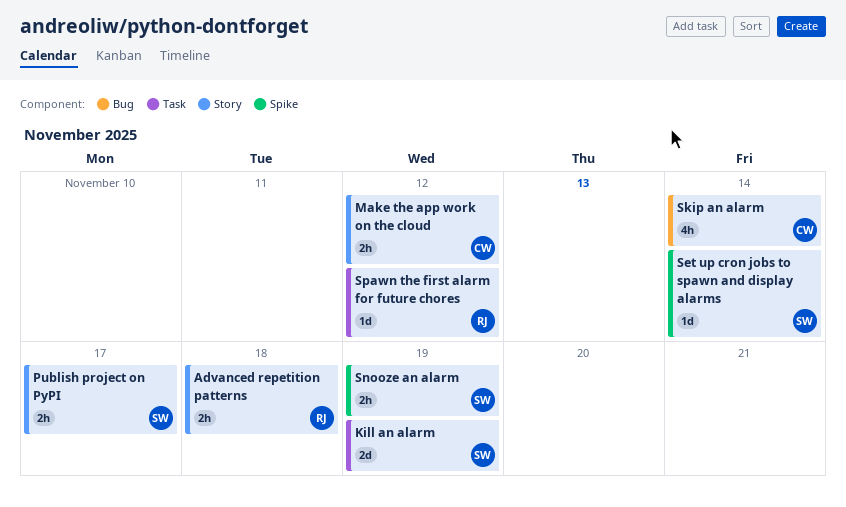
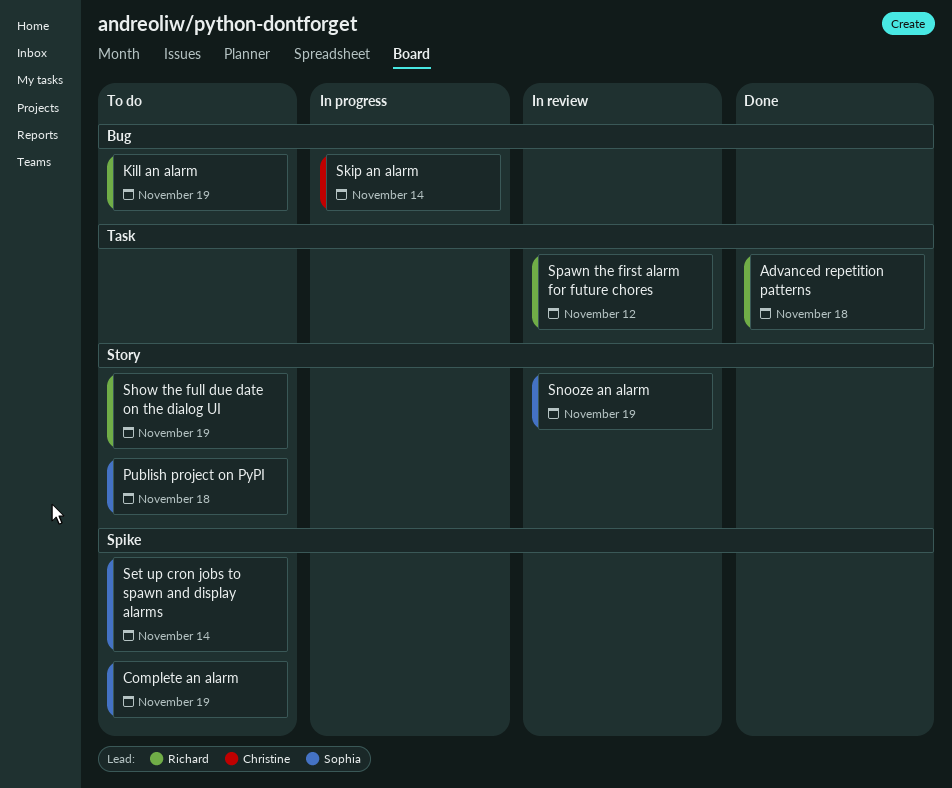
Advanced repetition patterns, label: Story -> Task
Complete an alarm: none -> present
Kill an alarm, owner: Sophia -> Richard
Kill an alarm, label: Task -> Bug
Make the app work on the cloud: present -> none
Publish project on PyPI, due: Nov 17 -> Nov 18
Show the full due date on the dialog UI: none -> present
Snooze an alarm, label: Spike -> Story

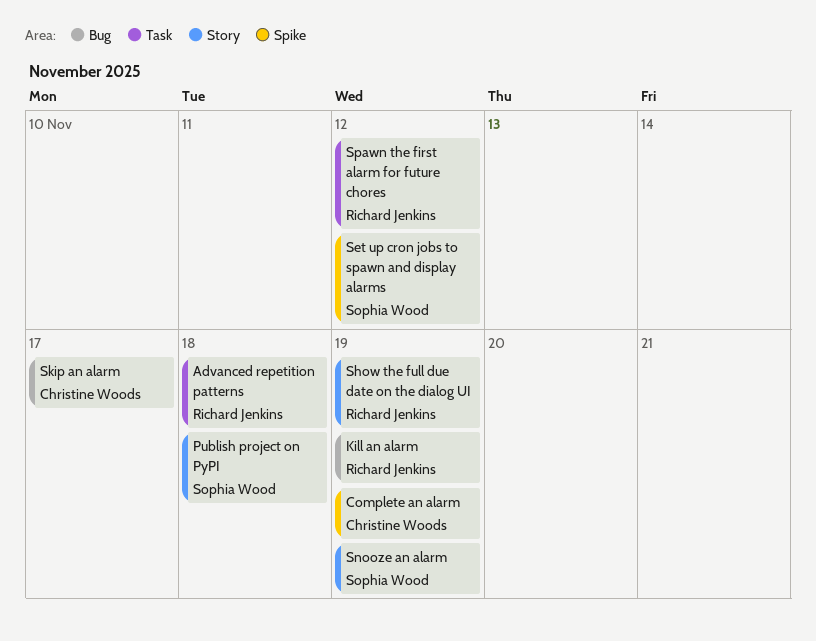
Complete an alarm, owner: Sophia Wood -> Christine Woods
Set up cron jobs to spawn and display alarms, due: Nov 14 -> Nov 12
Skip an alarm, due: Nov 14 -> Nov 17

